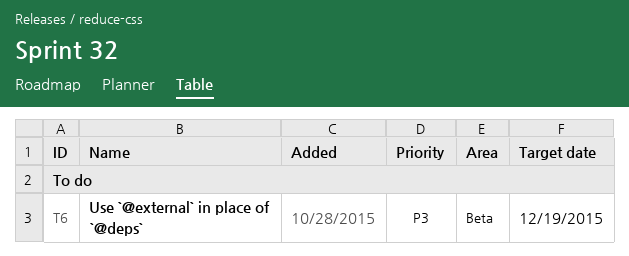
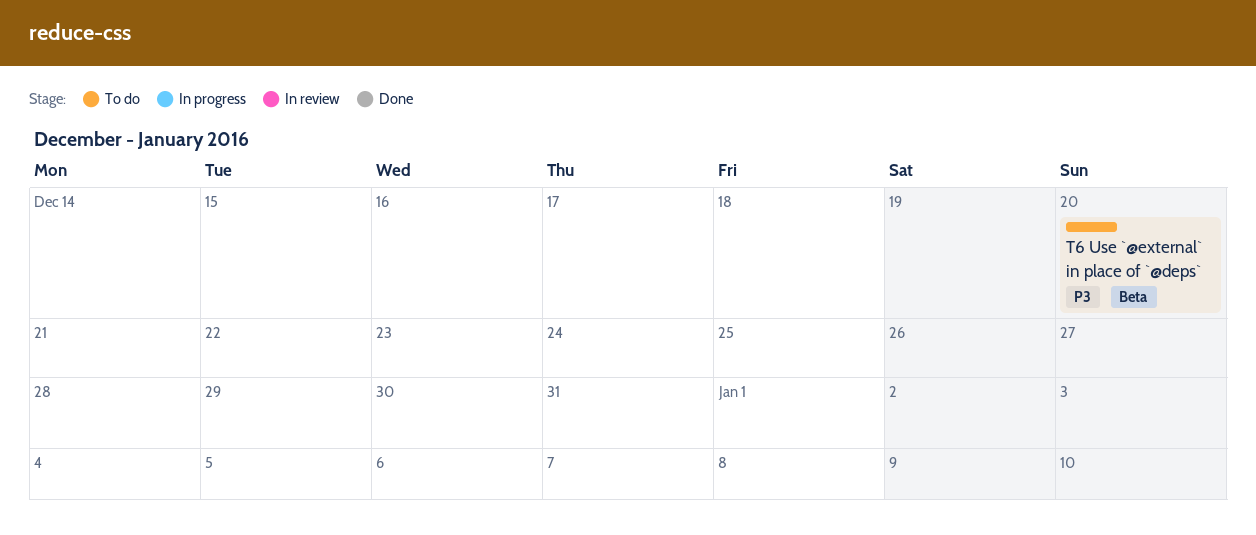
T6, due: Dec 19 -> Dec 20

